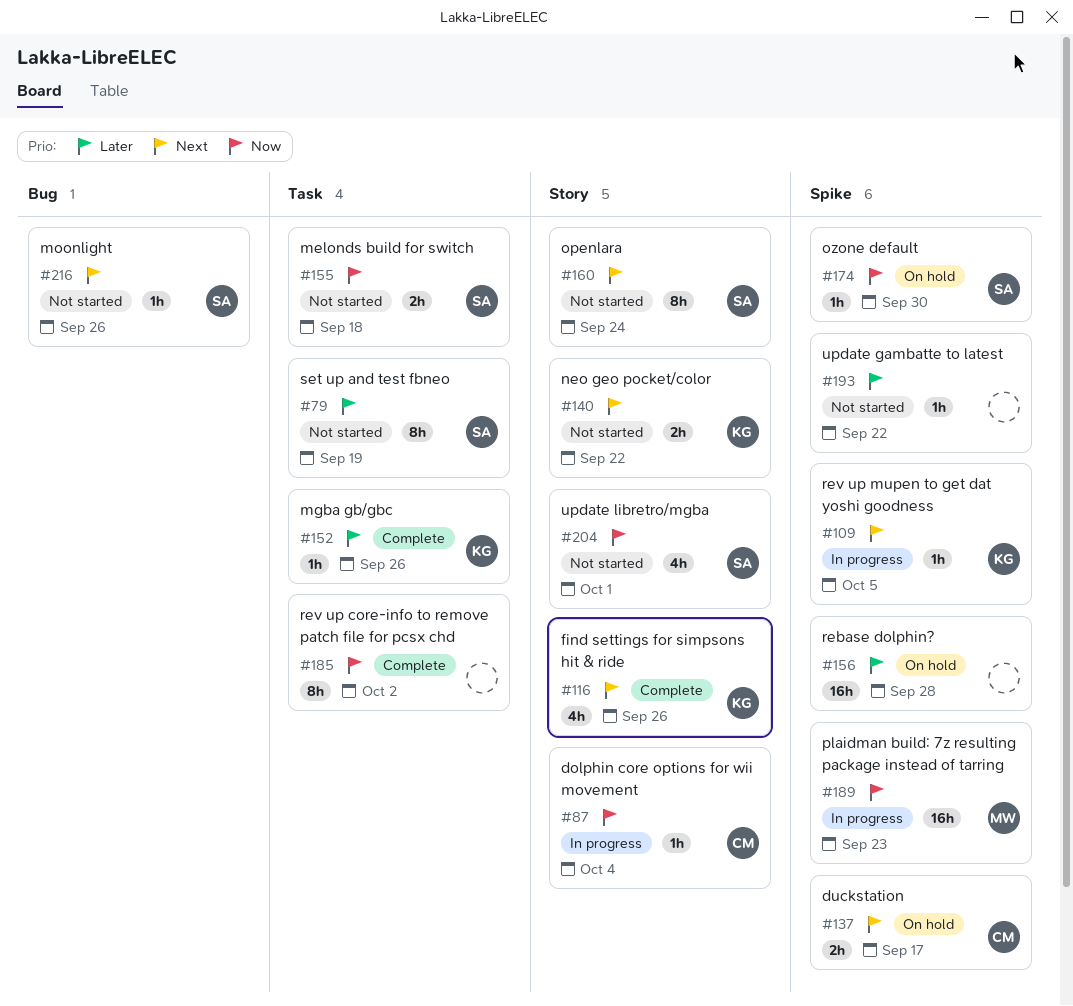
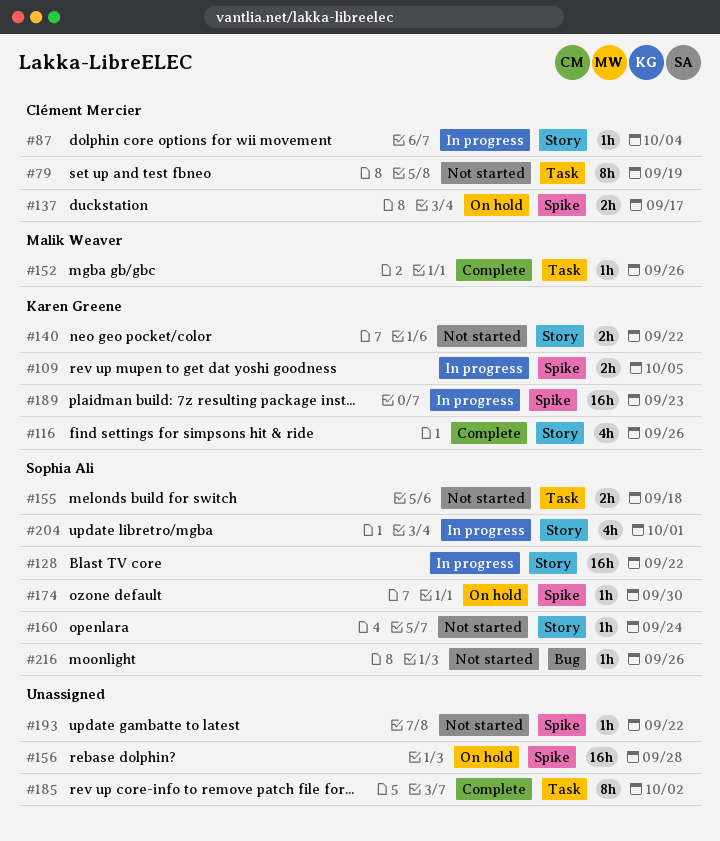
#79, owner: Sophia Ali -> Clément Mercier
#109, estimate: 1h -> 2h
#128: none -> present
#152, owner: Karen Greene -> Malik Weaver
#160, estimate: 8h -> 1h
#189, owner: Malik Weaver -> Karen Greene
#204, status: Not started -> In progress

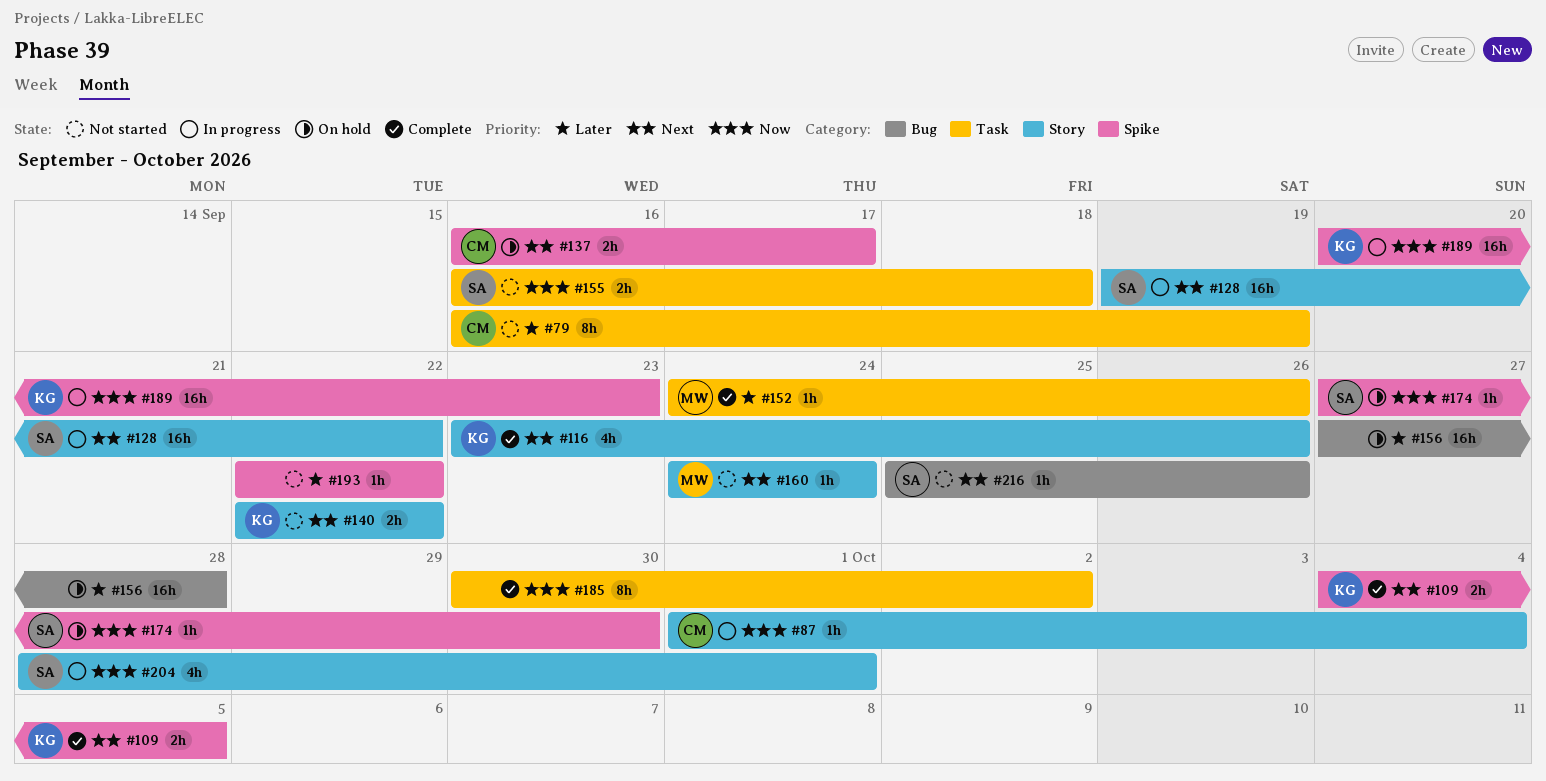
#109, status: In progress -> Complete
#156, label: Spike -> Bug
#160, owner: Sophia Ali -> Malik Weaver

